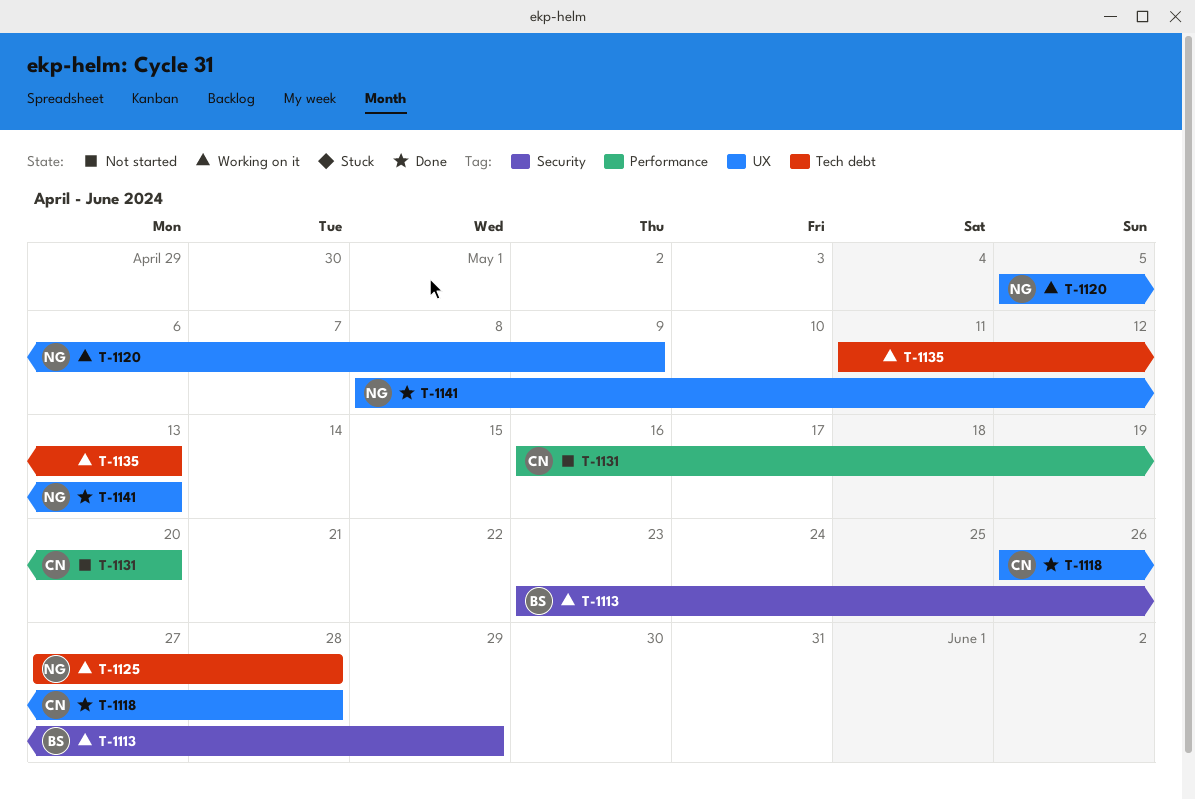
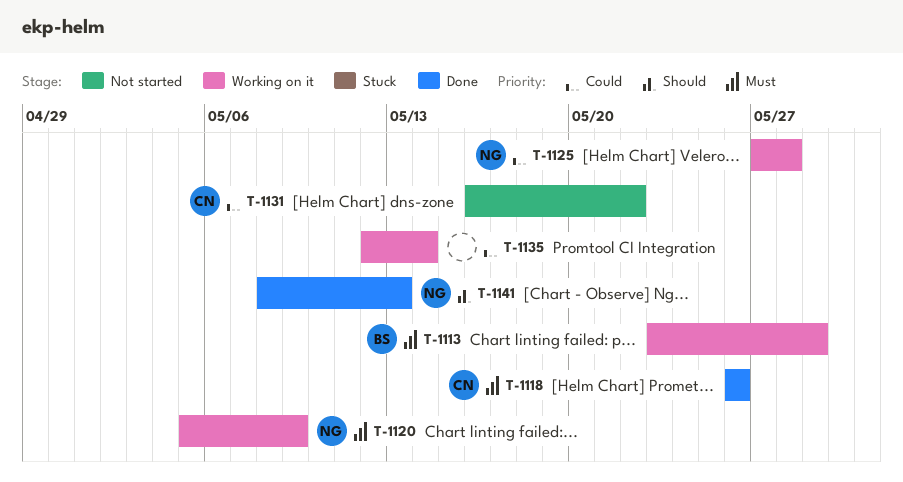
T-1118, due: May 28 -> May 26
T-1131, due: May 20 -> May 22
T-1135, start: May 11 -> May 12
T-1135, due: May 13 -> May 14

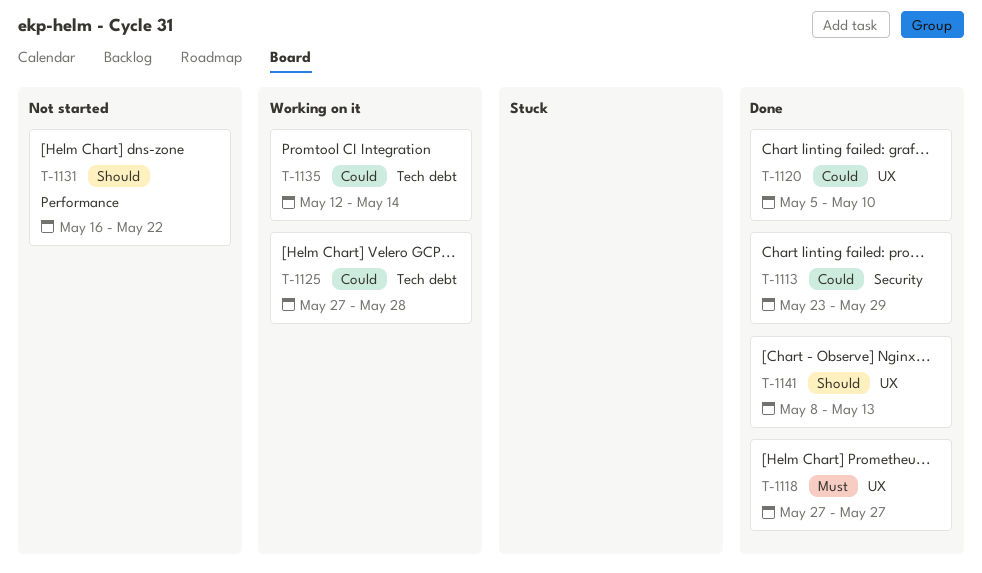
T-1113, status: Working on it -> Done
T-1113, priority: Must -> Could
T-1118, start: May 26 -> May 27
T-1118, due: May 26 -> May 27
T-1120, status: Working on it -> Done
T-1120, priority: Must -> Could
T-1120, due: May 9 -> May 10
T-1131, priority: Could -> Should

